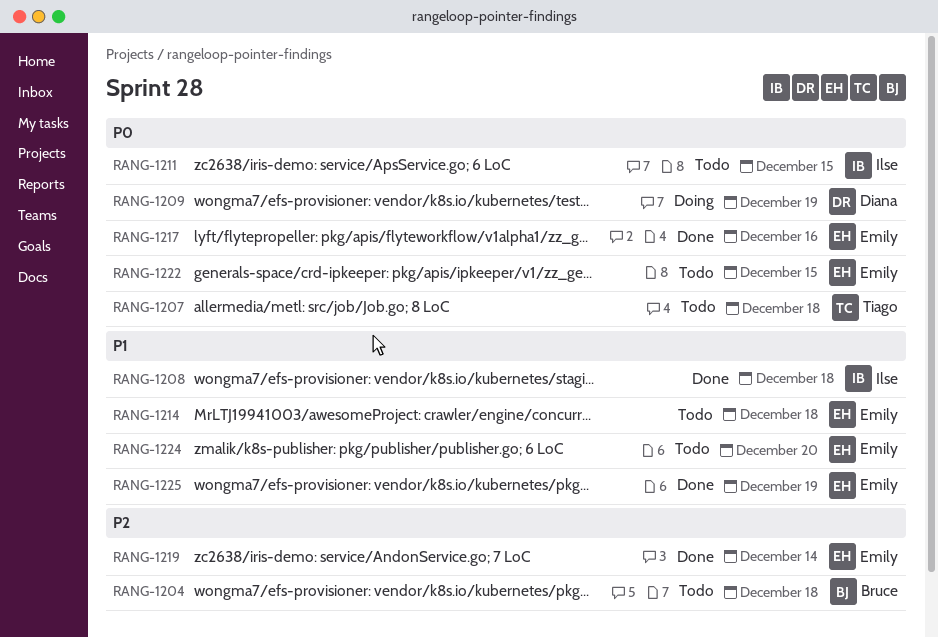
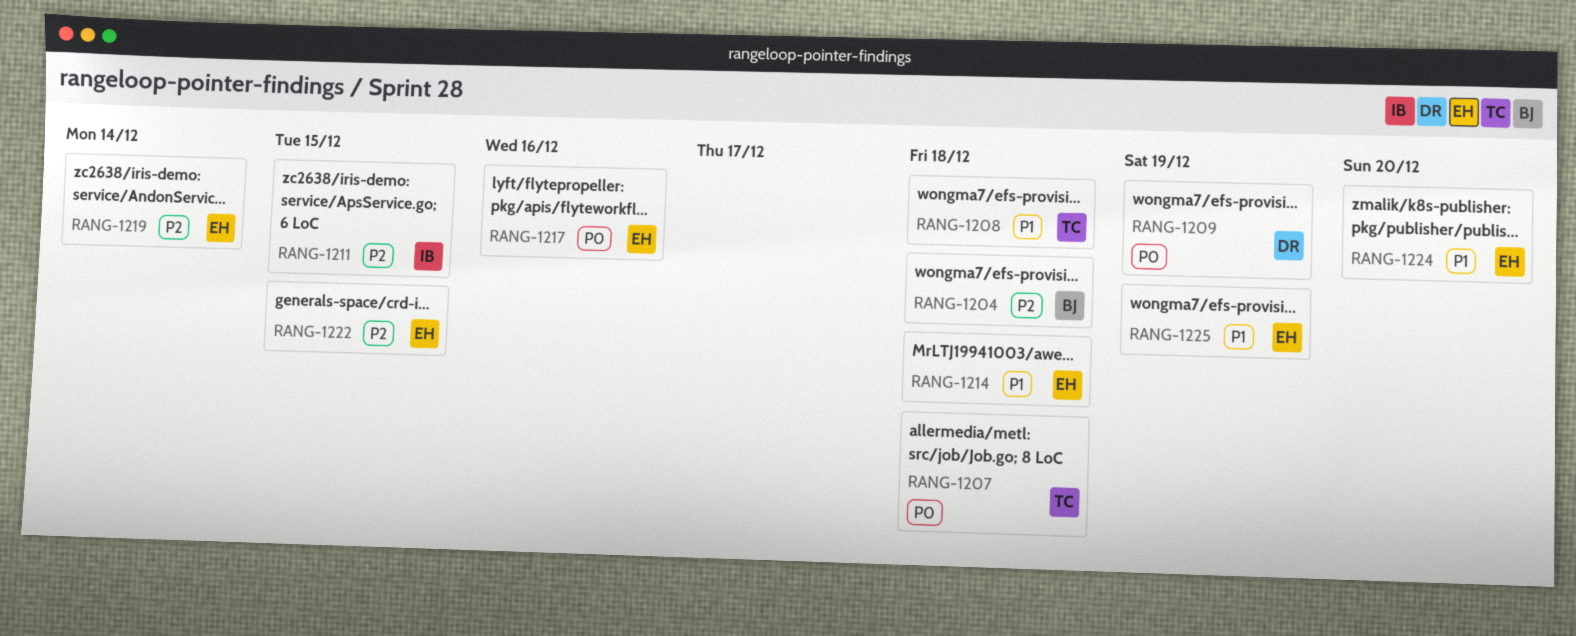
RANG-1208, owner: Ilse -> Tiago
RANG-1211, priority: P0 -> P2
RANG-1222, priority: P0 -> P2

